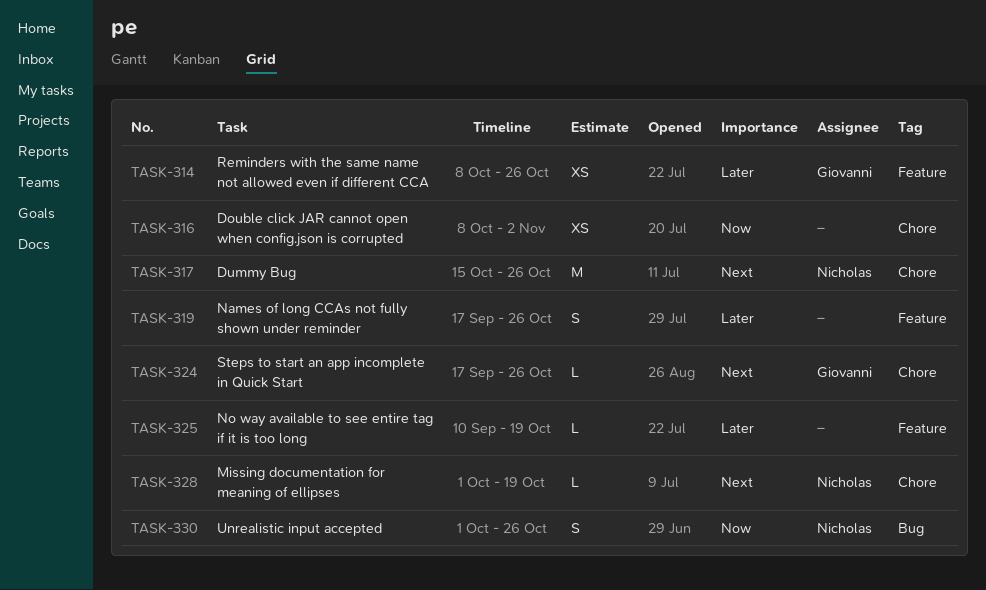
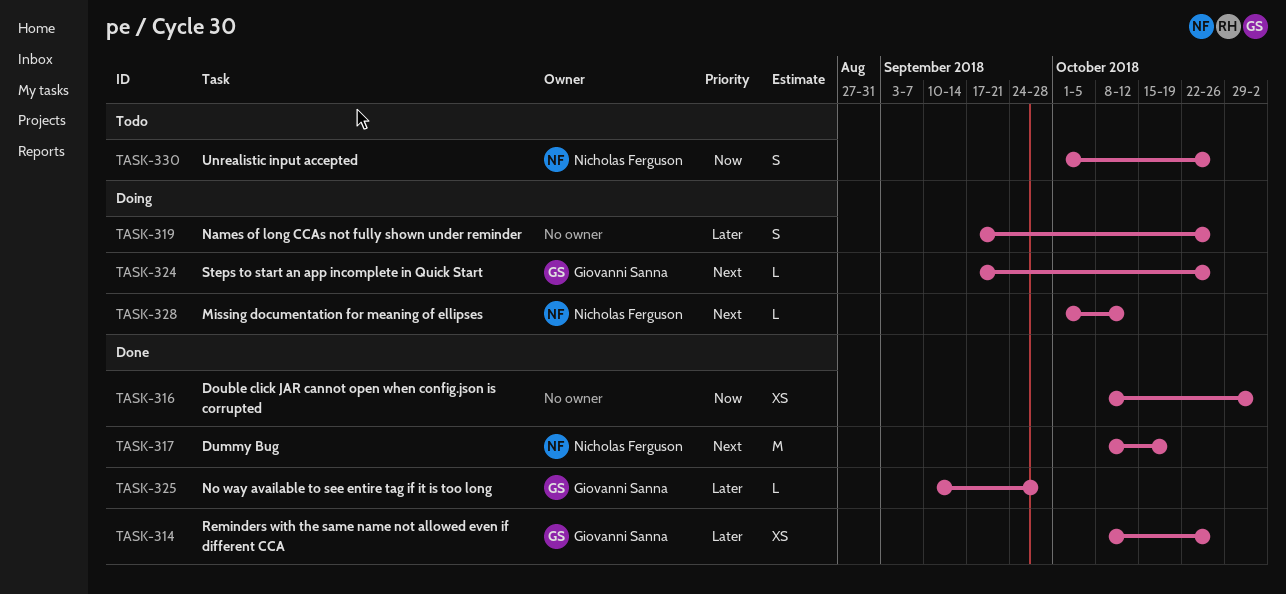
TASK-317, start: Oct 15 -> Oct 8
TASK-317, due: Oct 26 -> Oct 19
TASK-325, owner: none -> Giovanni Sanna
TASK-325, due: Oct 19 -> Sep 28
TASK-328, due: Oct 19 -> Oct 12

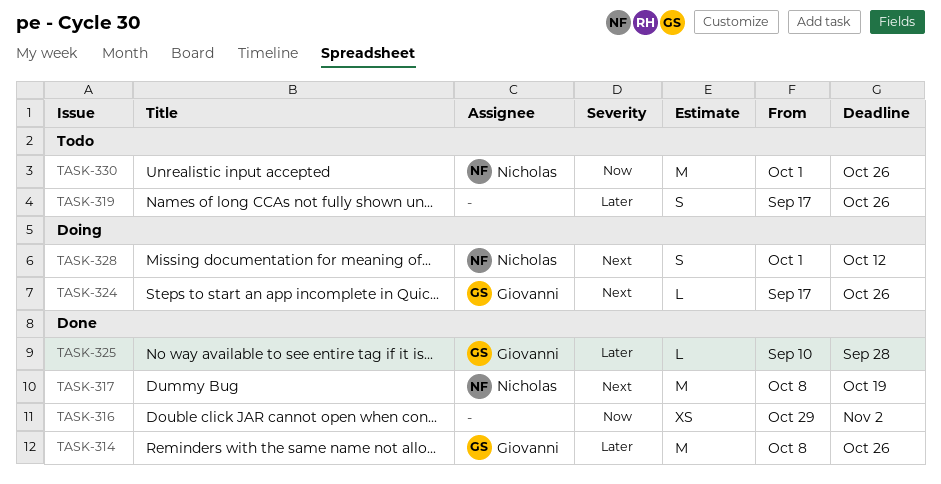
TASK-314, estimate: XS -> M
TASK-316, start: Oct 8 -> Oct 29
TASK-319, status: Doing -> Todo
TASK-328, estimate: L -> S
TASK-330, estimate: S -> M

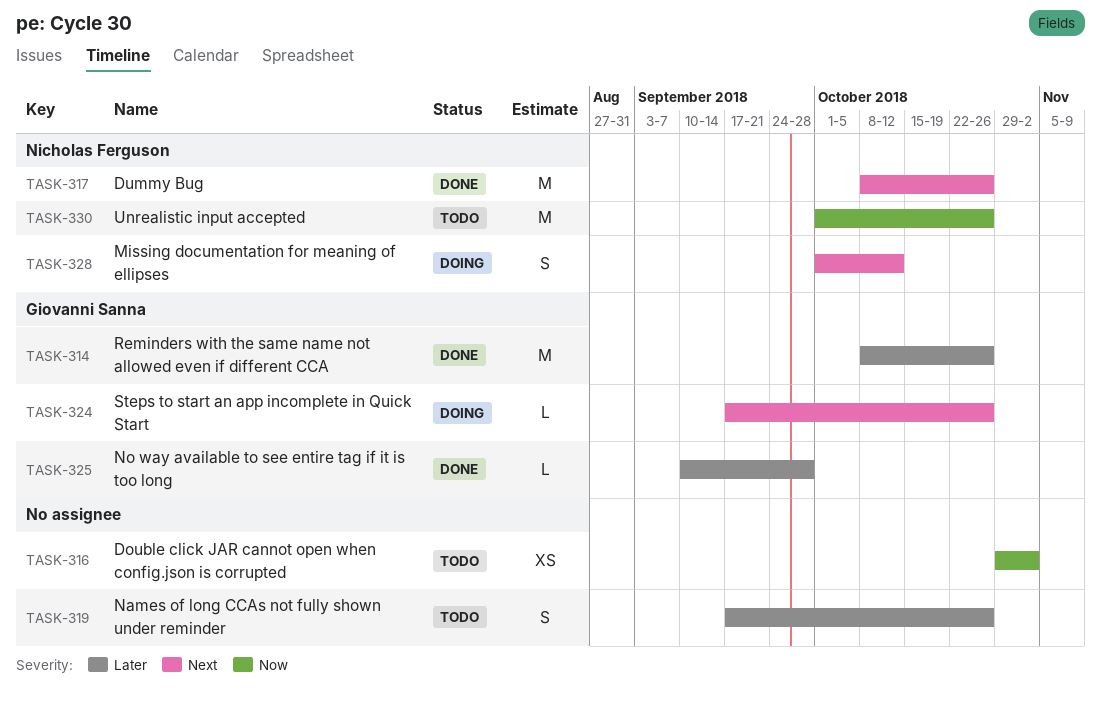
TASK-316, status: Done -> Todo
TASK-317, due: Oct 19 -> Oct 26

